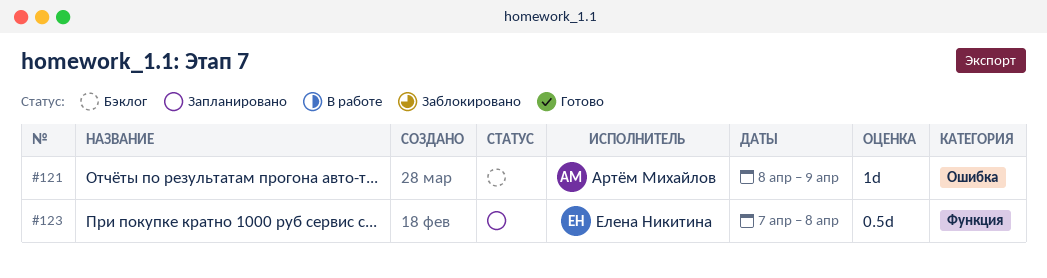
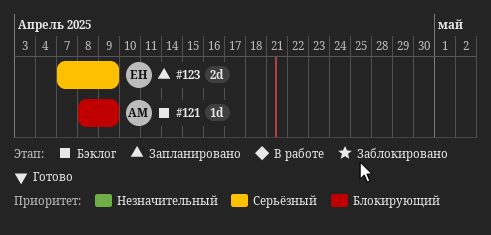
#123, estimate: 0.5d -> 2d
#123, due: Apr 8 -> Apr 9

